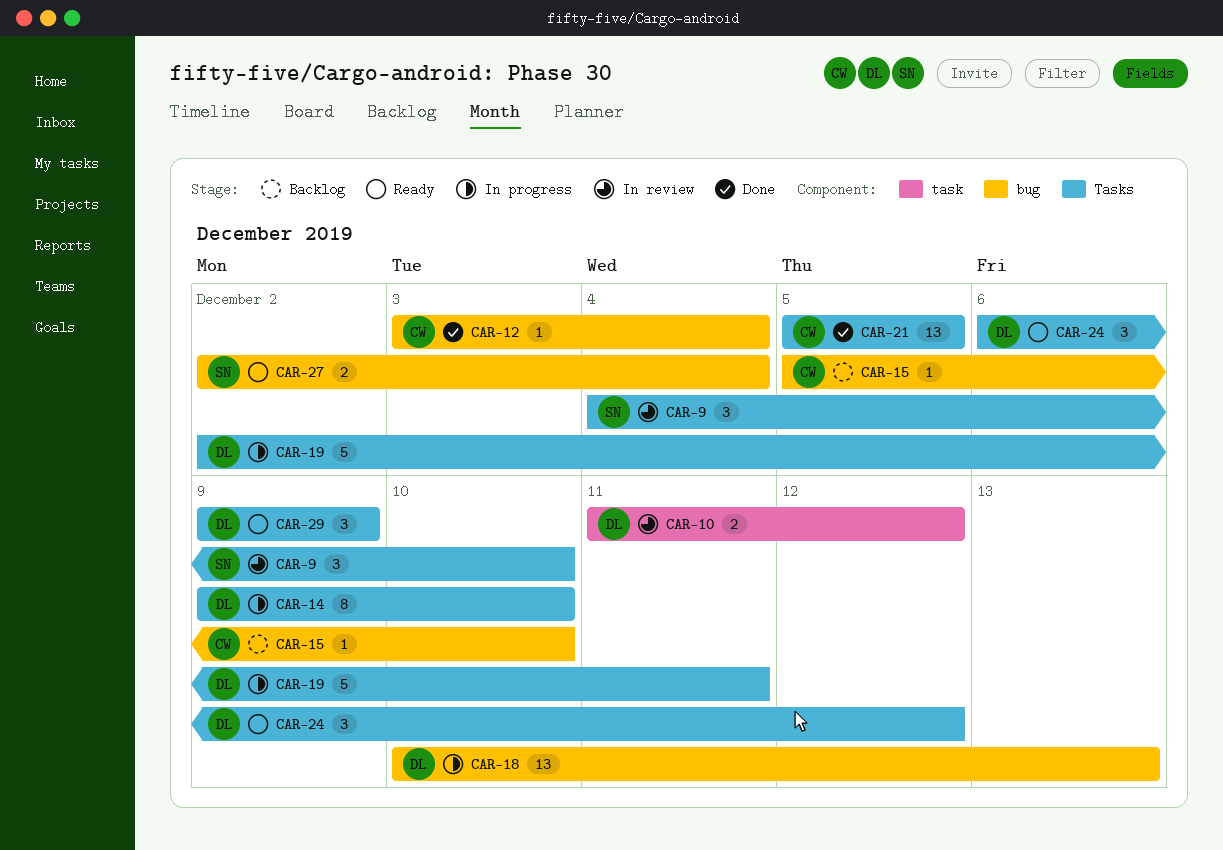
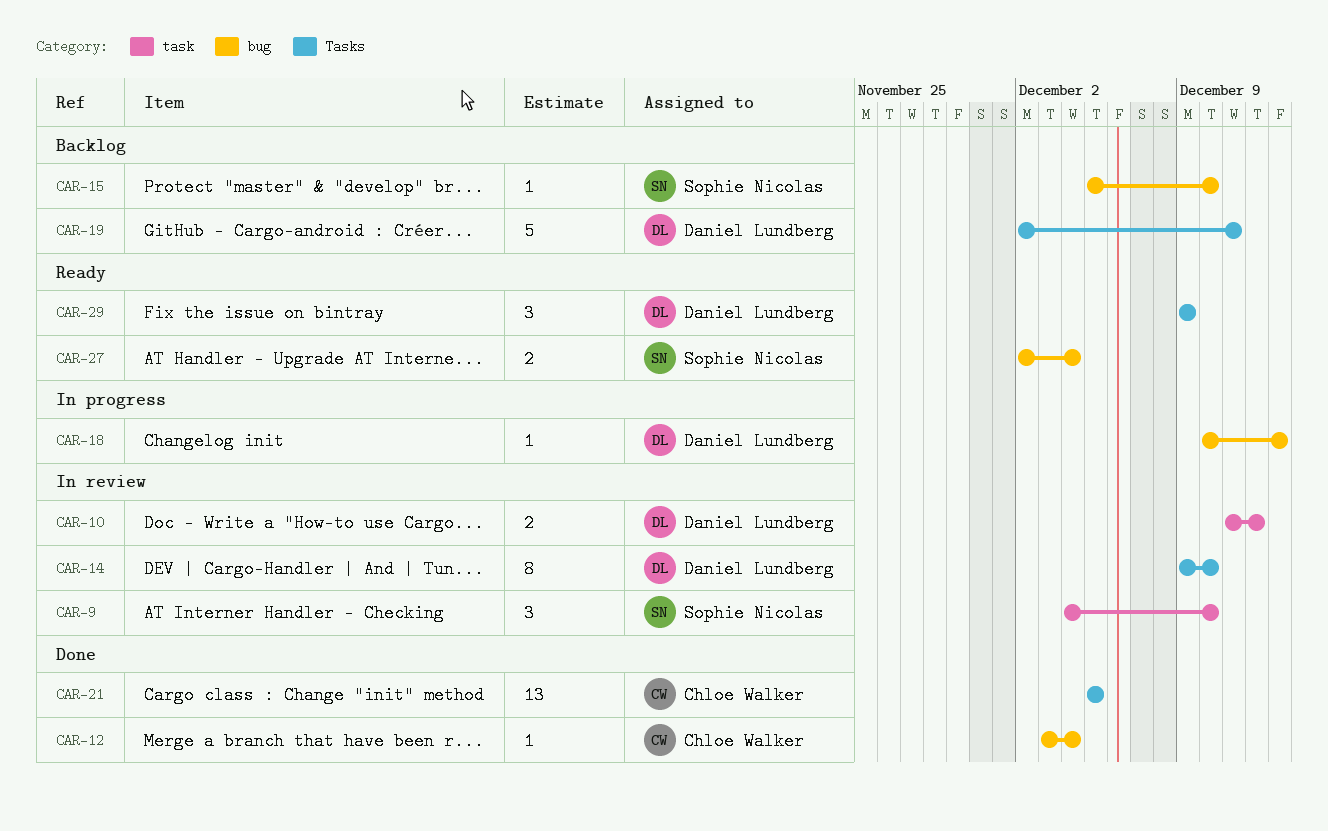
CAR-9, label: Tasks -> task
CAR-14, status: In progress -> In review
CAR-15, owner: Chloe Walker -> Sophie Nicolas
CAR-18, estimate: 13 -> 1
CAR-19, status: In progress -> Backlog
CAR-24: present -> none

